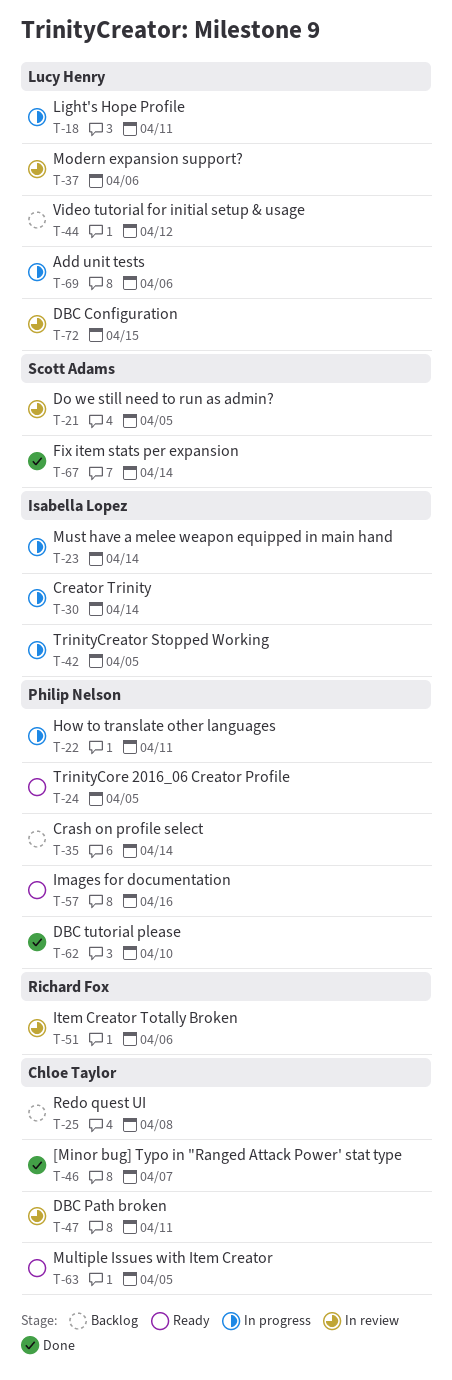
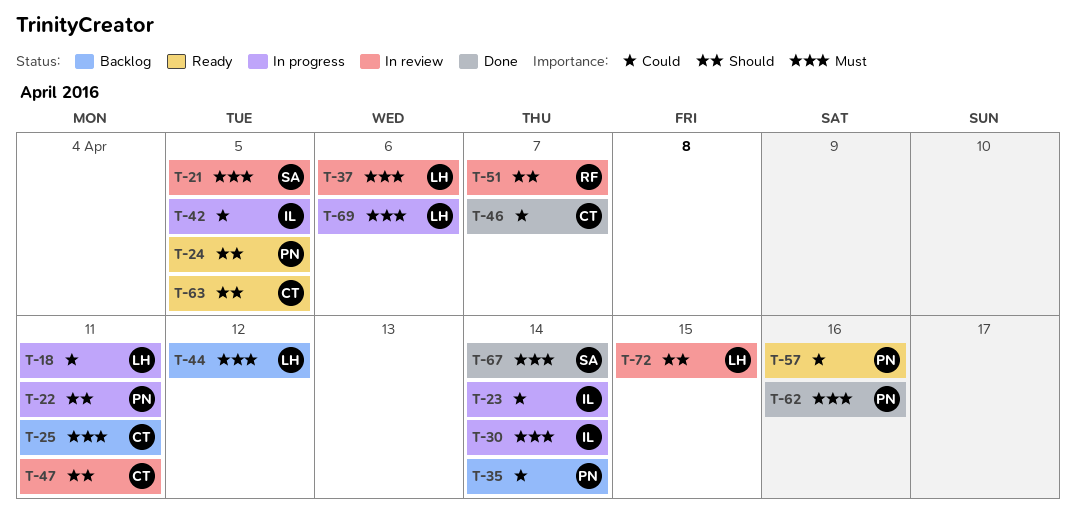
T-25, due: Apr 8 -> Apr 11
T-51, due: Apr 6 -> Apr 7
T-62, due: Apr 10 -> Apr 16

